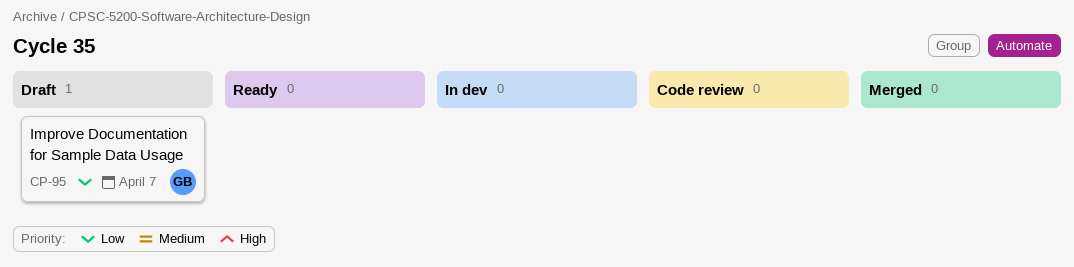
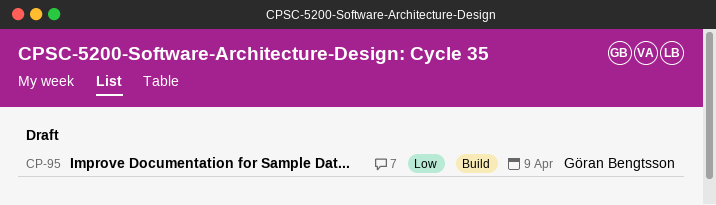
CP-95, due: Apr 7 -> Apr 9

